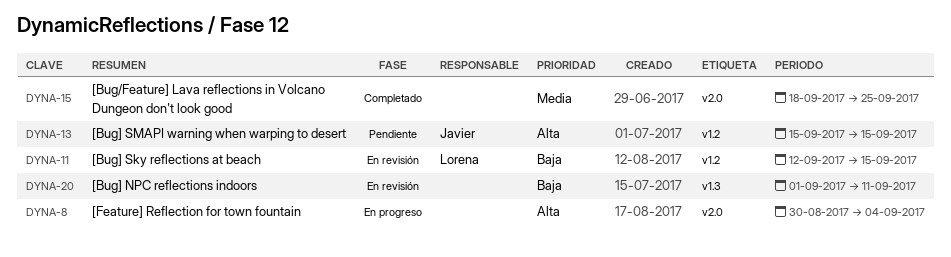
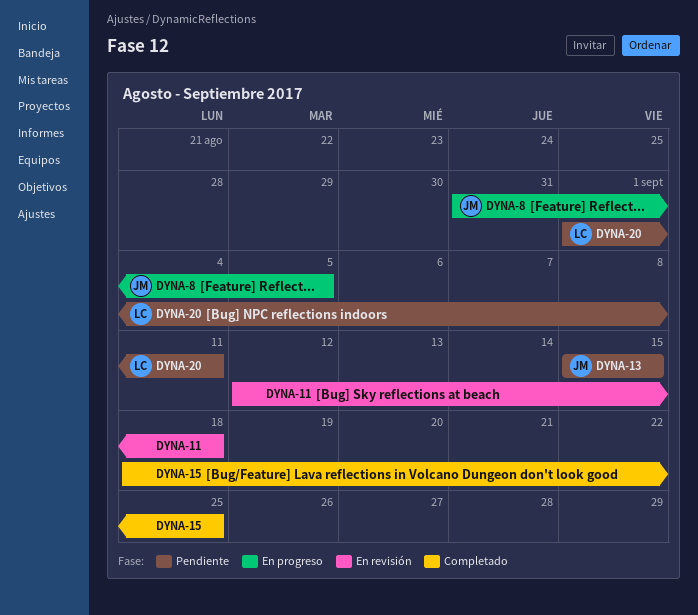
DYNA-8, owner: none -> Javier
DYNA-8, start: Aug 30 -> Aug 31
DYNA-8, due: Sep 4 -> Sep 5
DYNA-11, owner: Lorena -> none
DYNA-11, due: Sep 15 -> Sep 18
DYNA-20, status: En revisión -> Pendiente
DYNA-20, owner: none -> Lorena

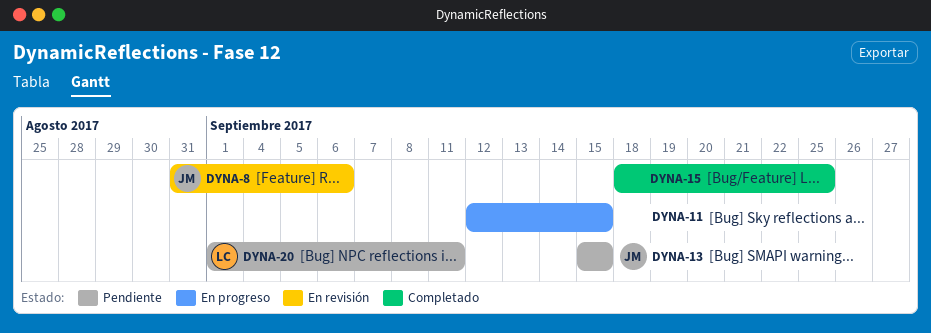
DYNA-8, status: En progreso -> En revisión
DYNA-8, due: Sep 5 -> Sep 6
DYNA-11, status: En revisión -> En progreso
DYNA-11, due: Sep 18 -> Sep 15

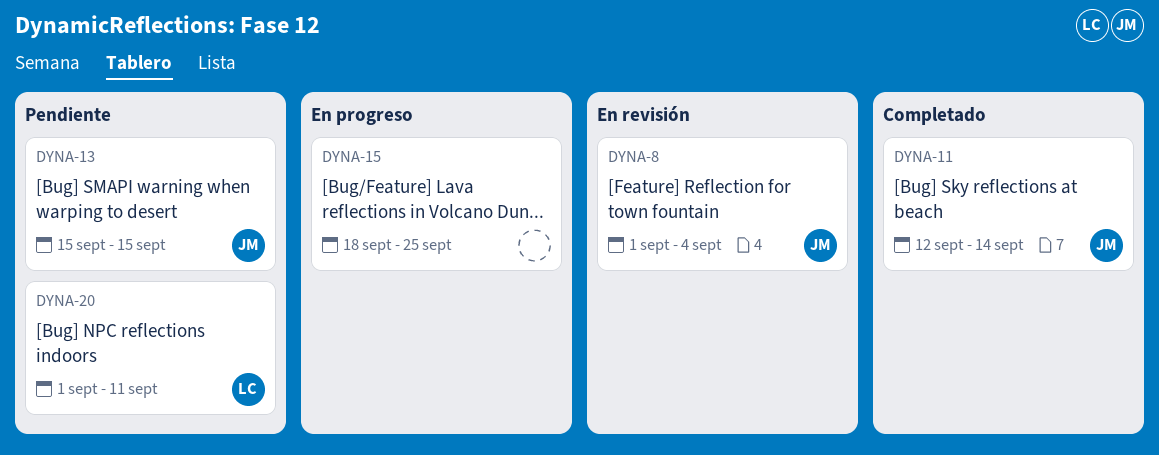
DYNA-8, start: Aug 31 -> Sep 1
DYNA-8, due: Sep 6 -> Sep 4
DYNA-11, status: En progreso -> Completado
DYNA-11, owner: none -> JM
DYNA-11, due: Sep 15 -> Sep 14
DYNA-15, status: Completado -> En progreso

